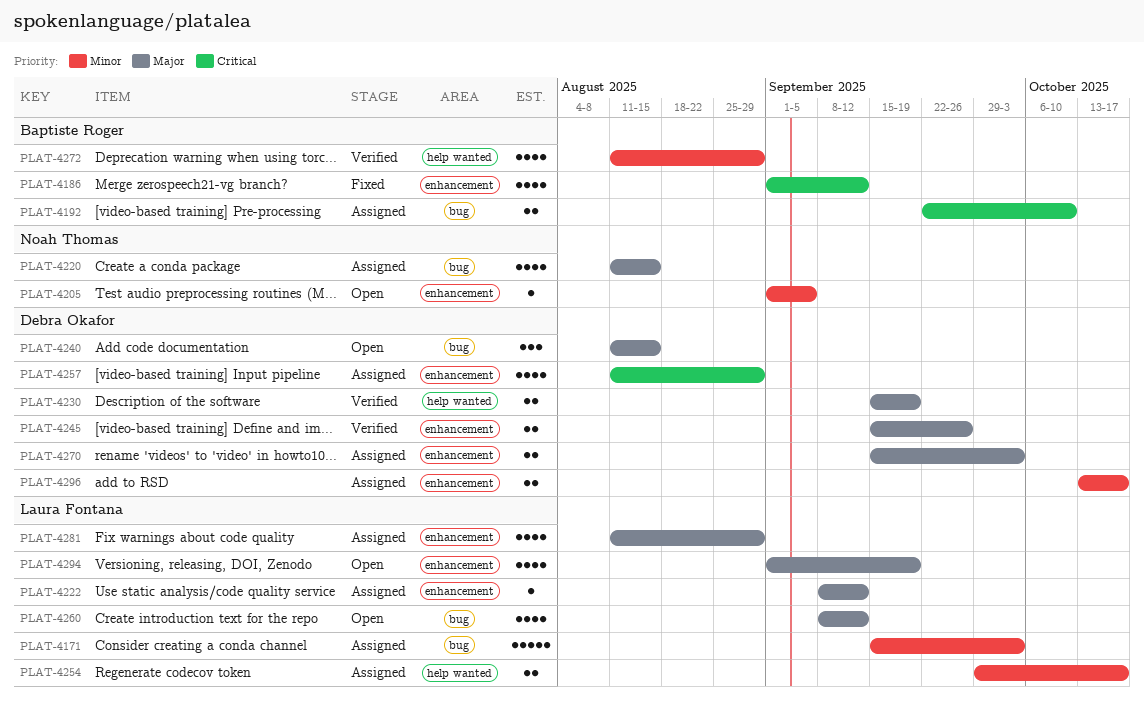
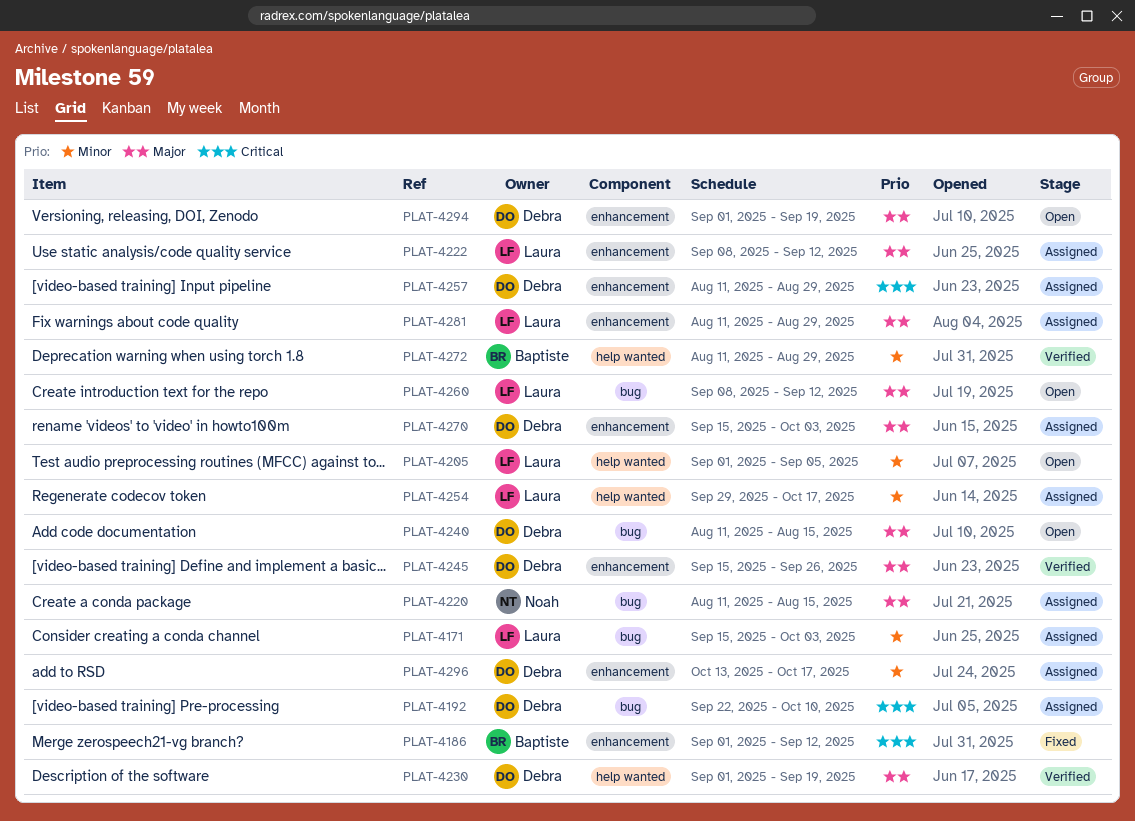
PLAT-4192, owner: Baptiste Roger -> Debra Okafor
PLAT-4205, owner: Noah Thomas -> Laura Fontana
PLAT-4205, label: enhancement -> help wanted
PLAT-4230, start: Sep 15 -> Sep 1
PLAT-4294, owner: Laura Fontana -> Debra Okafor

